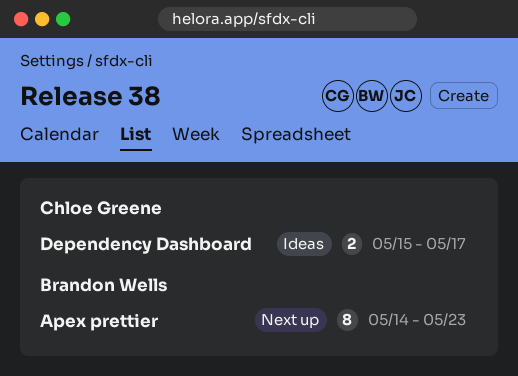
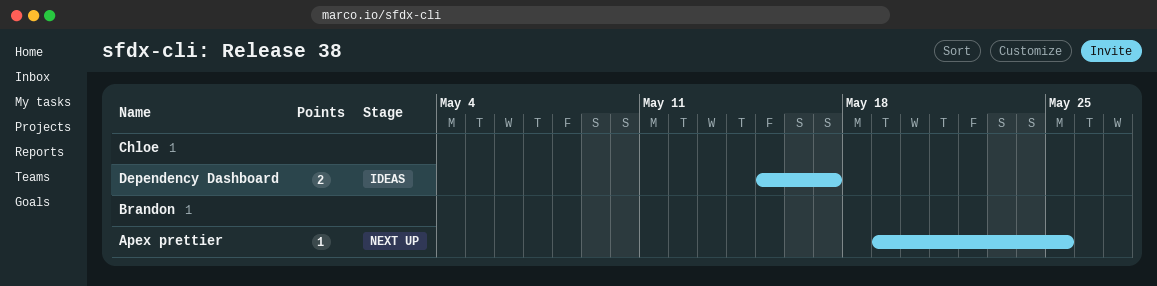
Apex prettier, estimate: 8 -> 1
Apex prettier, start: May 14 -> May 19
Apex prettier, due: May 23 -> May 25

